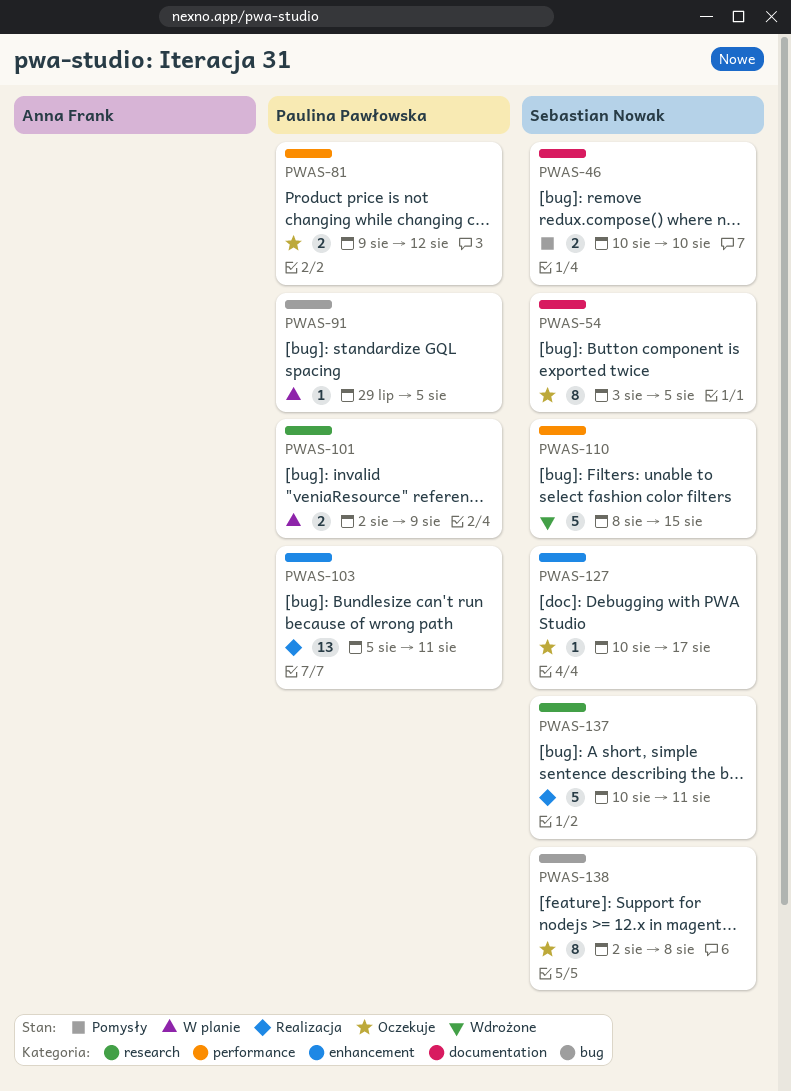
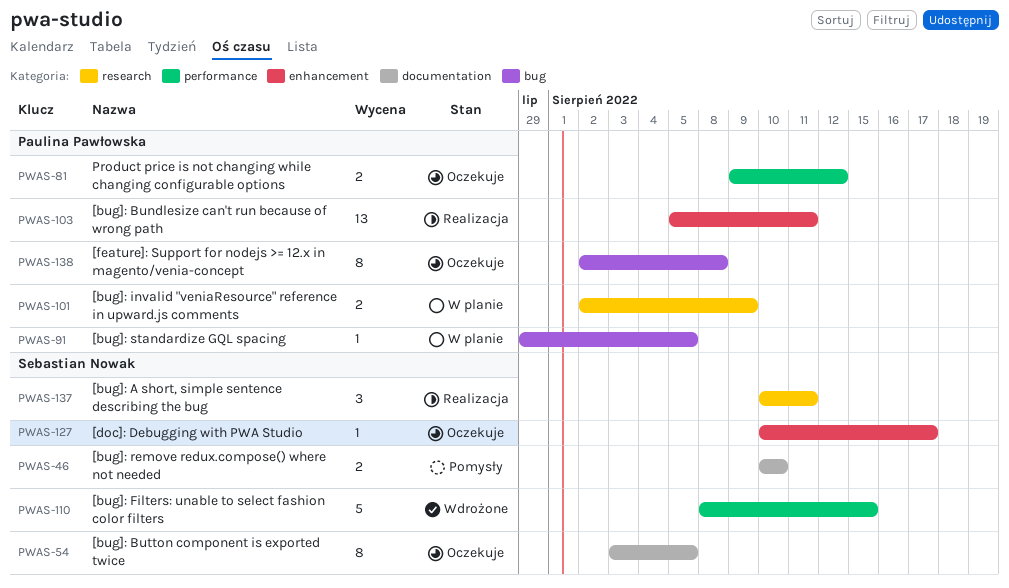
PWAS-137, estimate: 5 -> 3
PWAS-138, owner: Sebastian Nowak -> Paulina Pawłowska

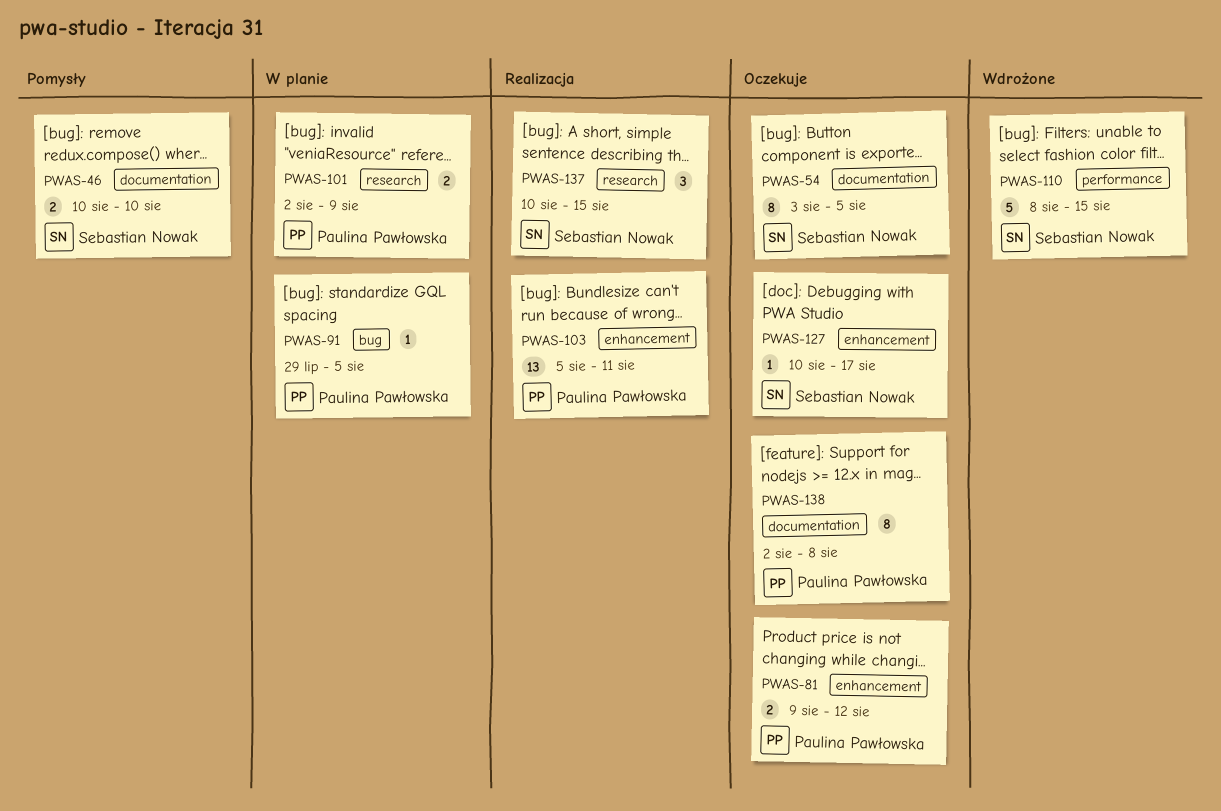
PWAS-81, label: performance -> enhancement
PWAS-137, due: Aug 11 -> Aug 15
PWAS-138, label: bug -> documentation

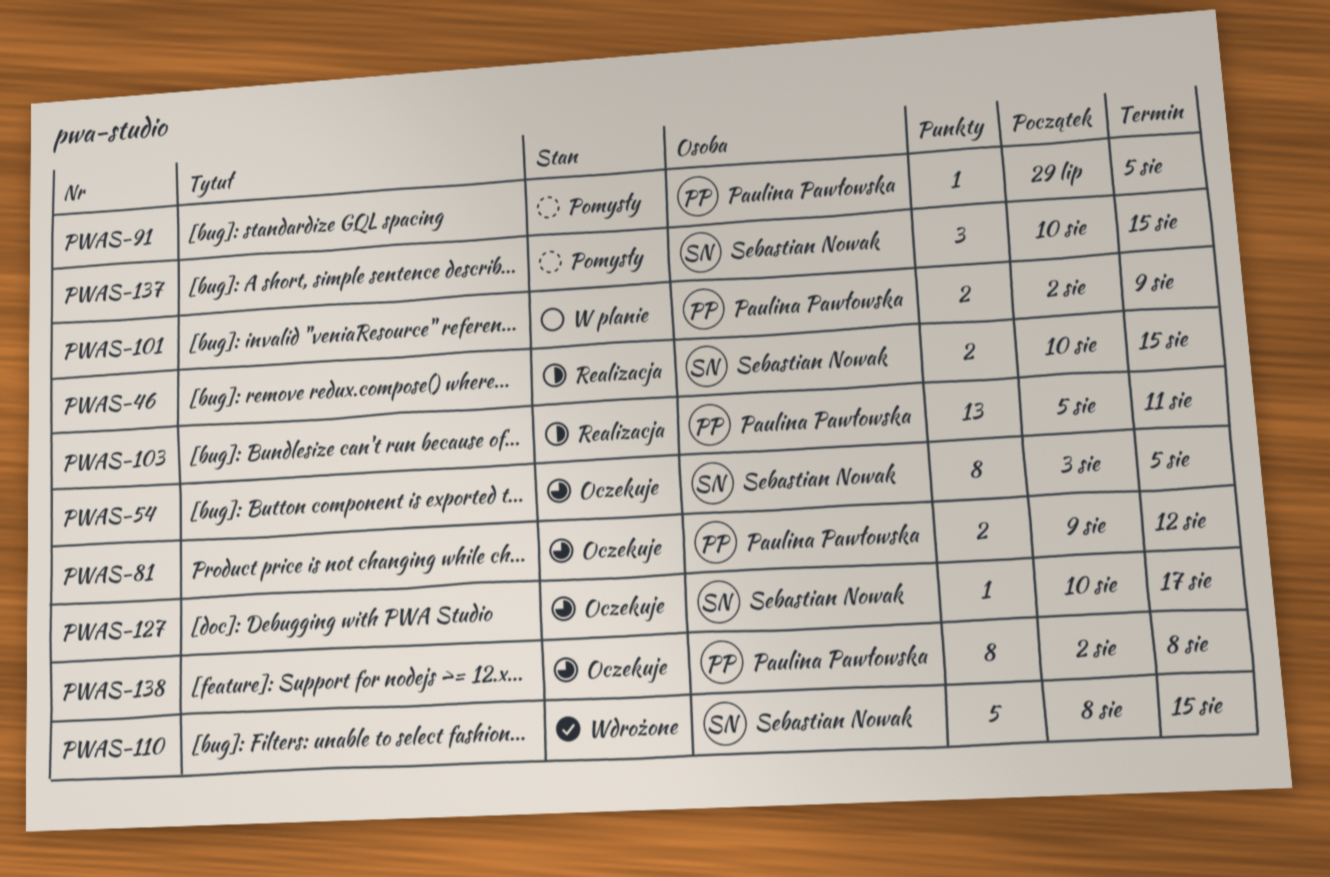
PWAS-46, status: Pomysły -> Realizacja
PWAS-46, due: Aug 10 -> Aug 15
PWAS-91, status: W planie -> Pomysły
PWAS-137, status: Realizacja -> Pomysły

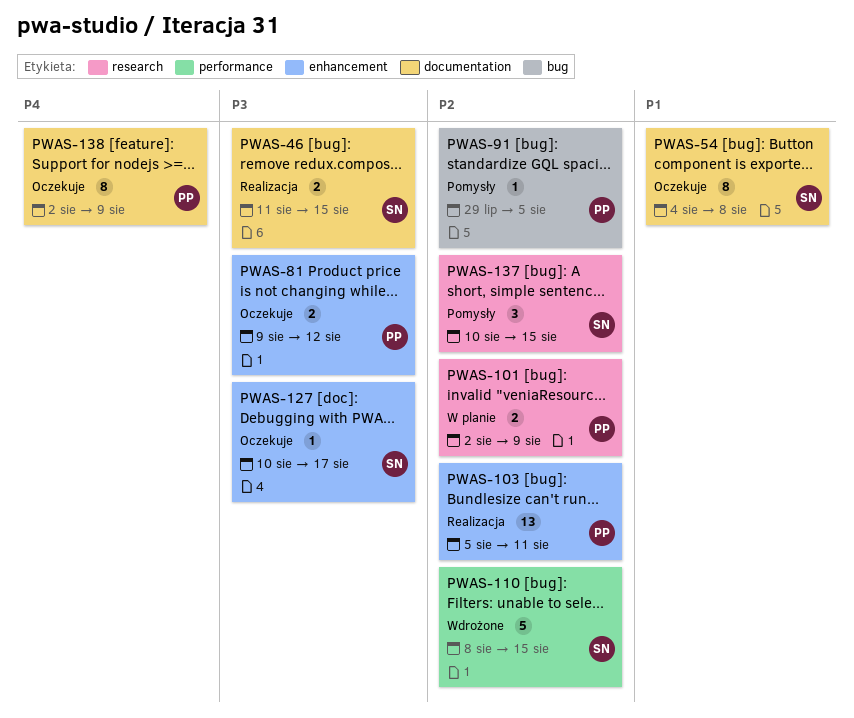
PWAS-46, start: Aug 10 -> Aug 11
PWAS-54, start: Aug 3 -> Aug 4
PWAS-54, due: Aug 5 -> Aug 8
PWAS-138, due: Aug 8 -> Aug 9

